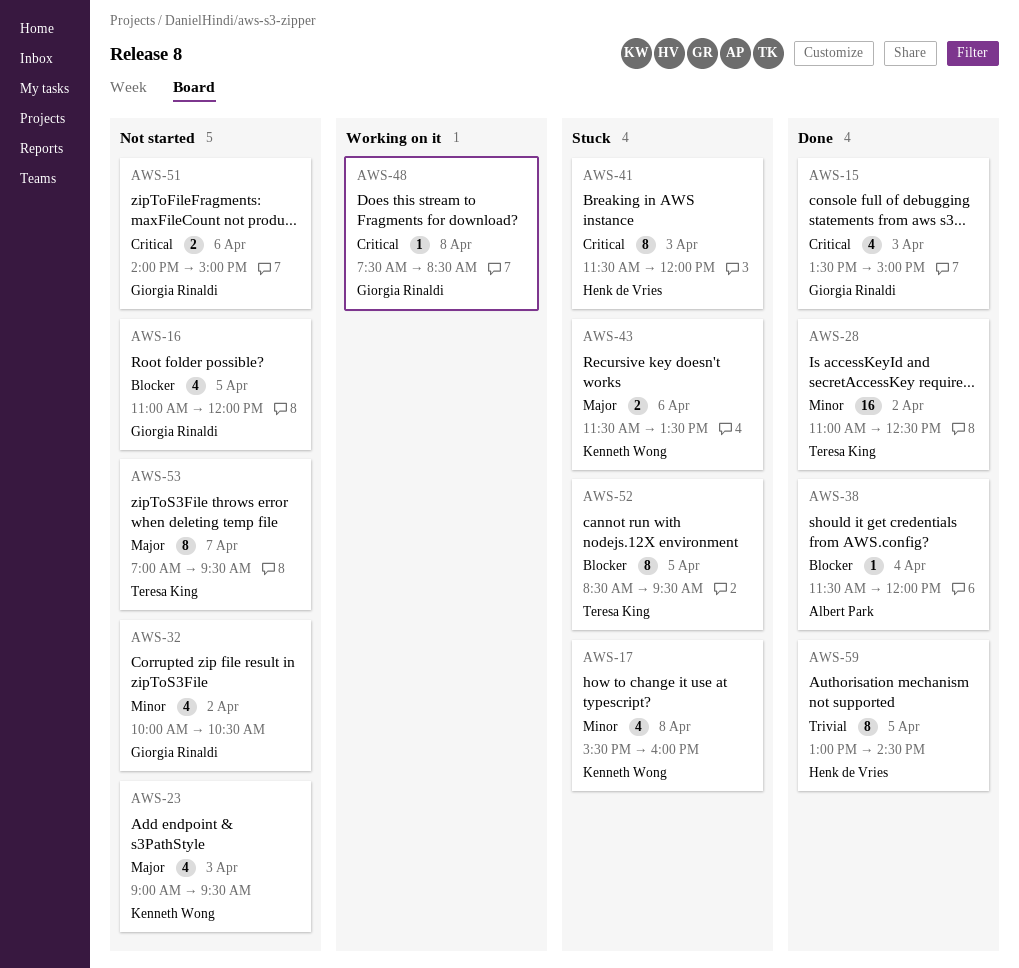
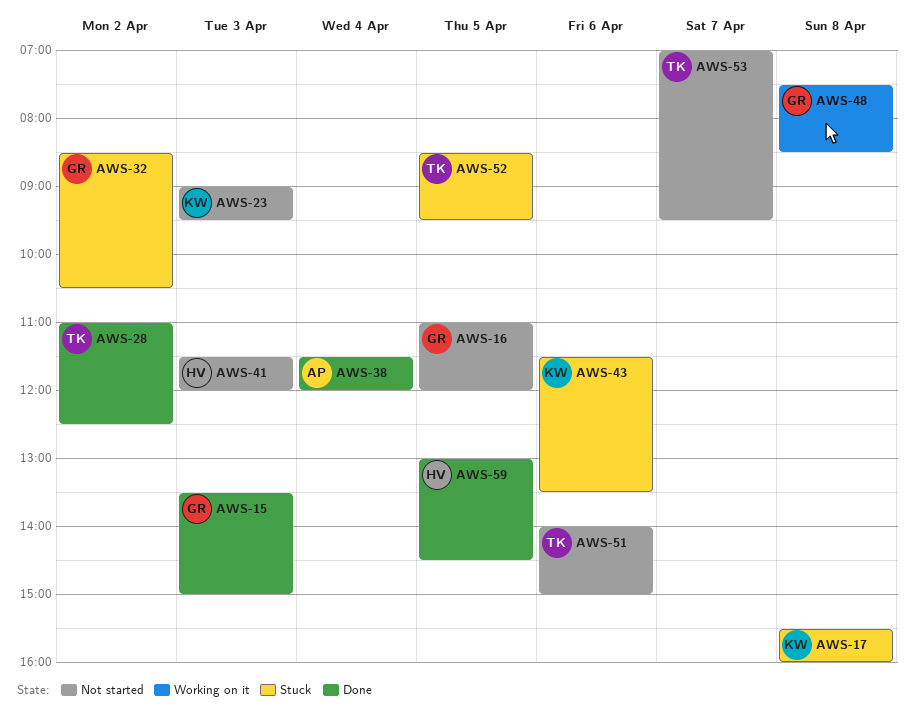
AWS-32, status: Not started -> Stuck
AWS-32, begins: 10:00 -> 08:30
AWS-41, status: Stuck -> Not started
AWS-51, owner: Giorgia Rinaldi -> Teresa King

